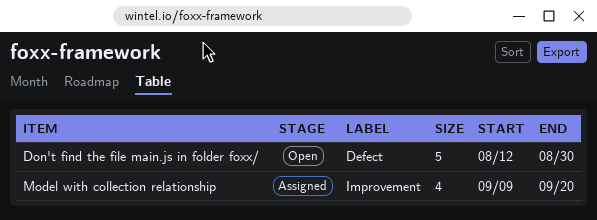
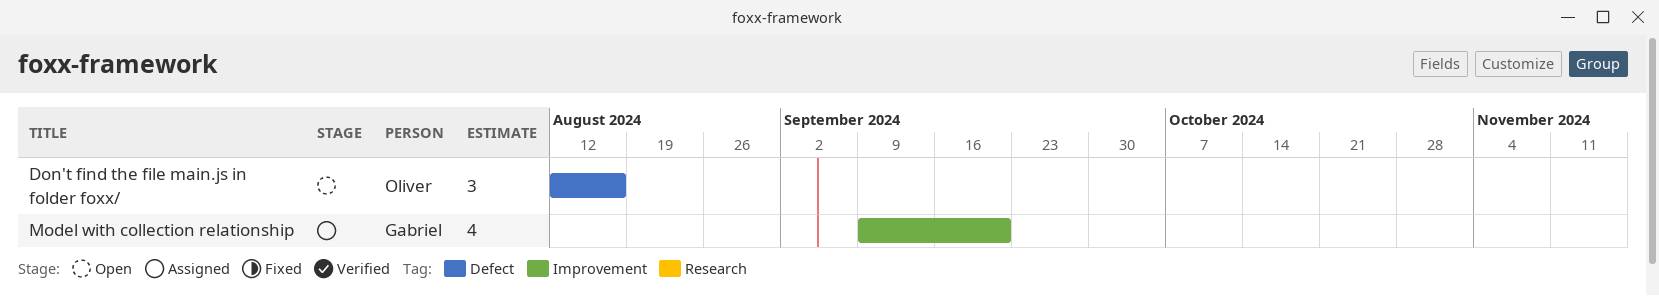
Don't find the file main.js in folder foxx/, estimate: 5 -> 3
Don't find the file main.js in folder foxx/, due: Aug 30 -> Aug 16

